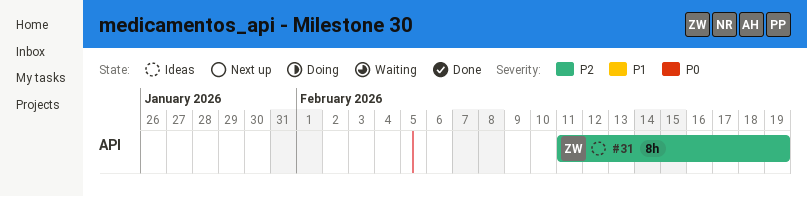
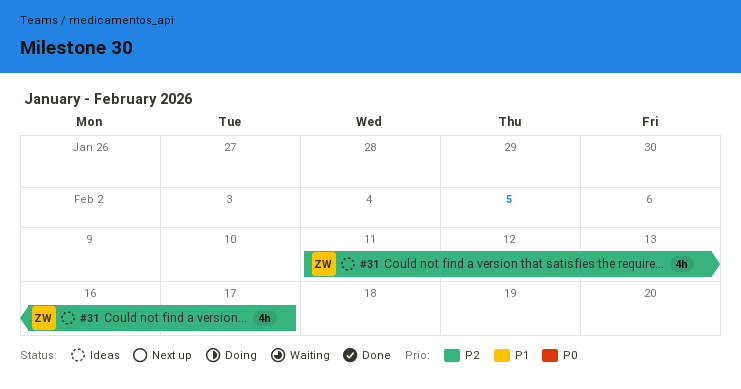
#31, estimate: 8h -> 4h
#31, due: Feb 19 -> Feb 17

